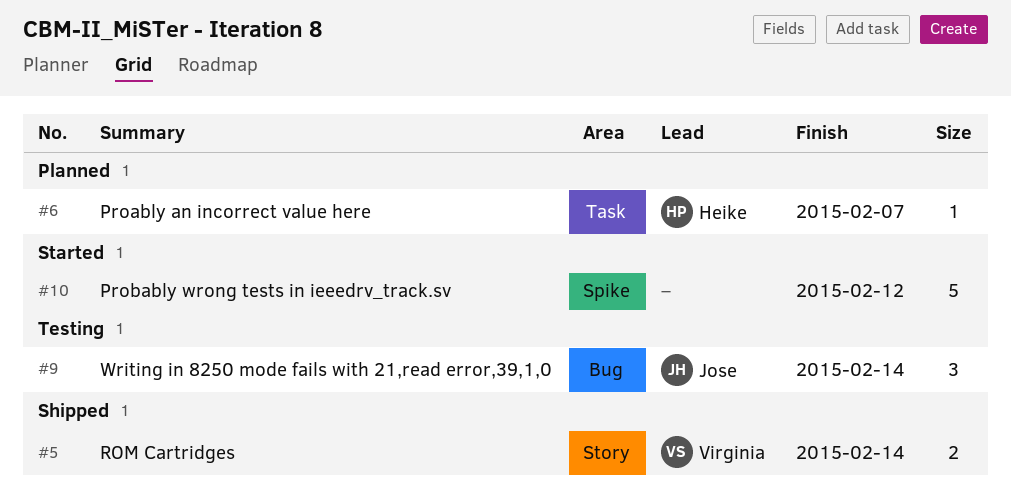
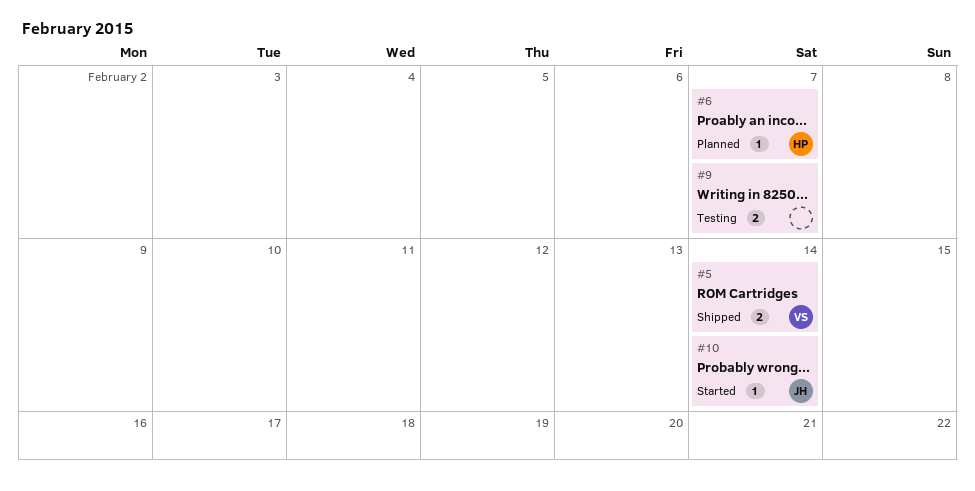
#9, owner: Jose -> none
#9, estimate: 3 -> 2
#9, due: Feb 14 -> Feb 7
#10, owner: none -> Jose
#10, estimate: 5 -> 1
#10, due: Feb 12 -> Feb 14

